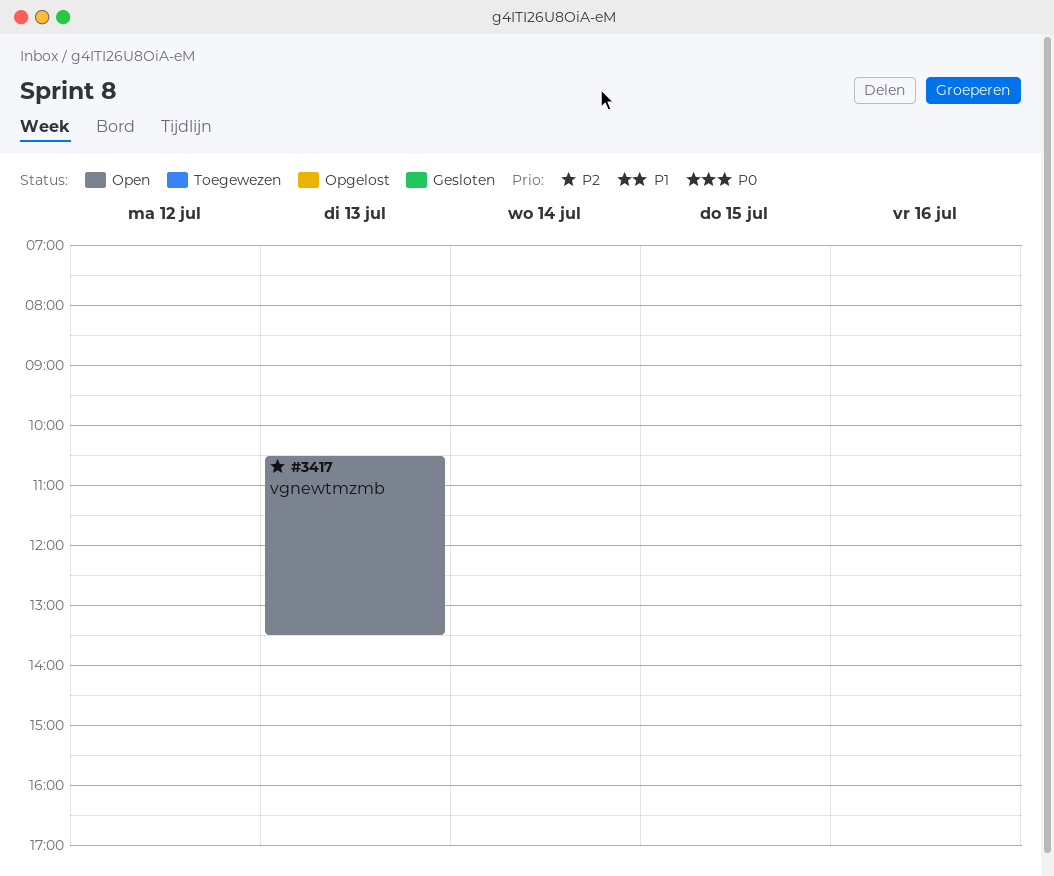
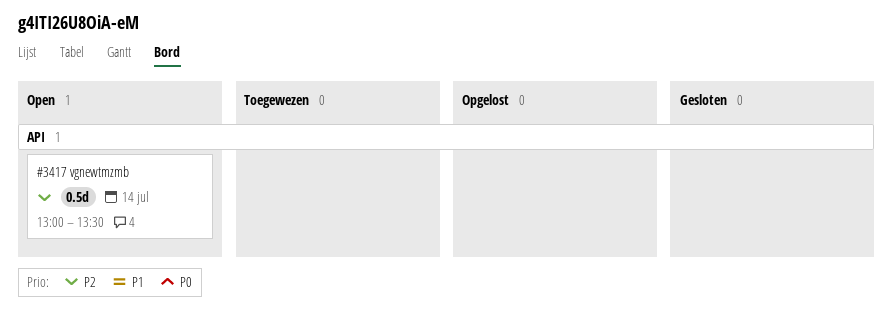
#3417, day: Jul 13 -> Jul 14
#3417, begins: 10:30 -> 13:00

